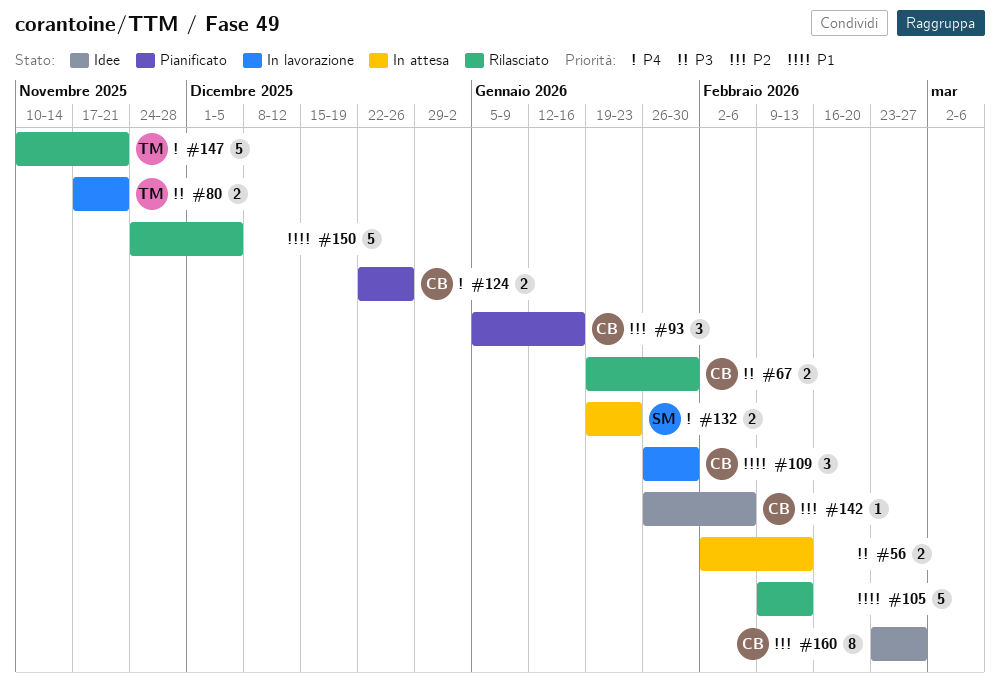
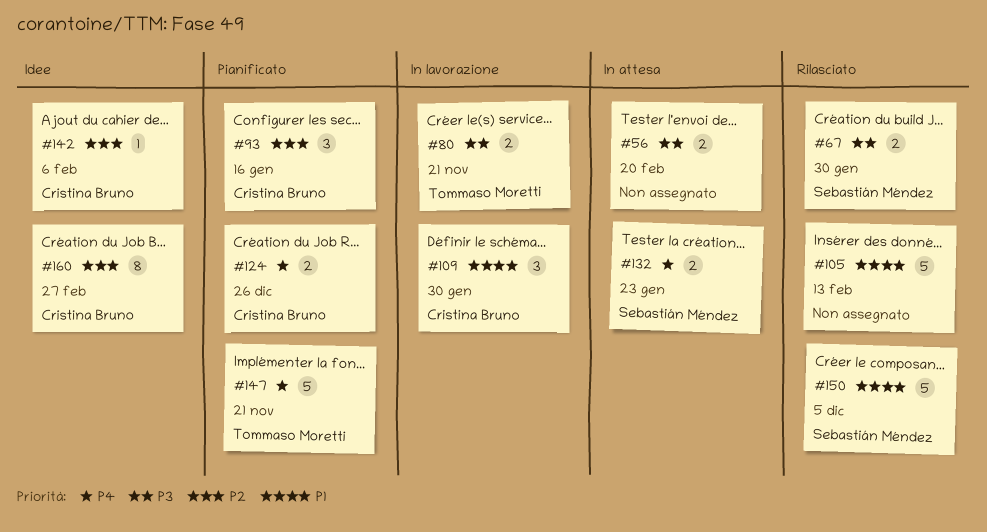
#56, due: Feb 13 -> Feb 20
#67, owner: Cristina Bruno -> Sebastián Méndez
#147, status: Rilasciato -> Pianificato
#150, owner: none -> Sebastián Méndez

